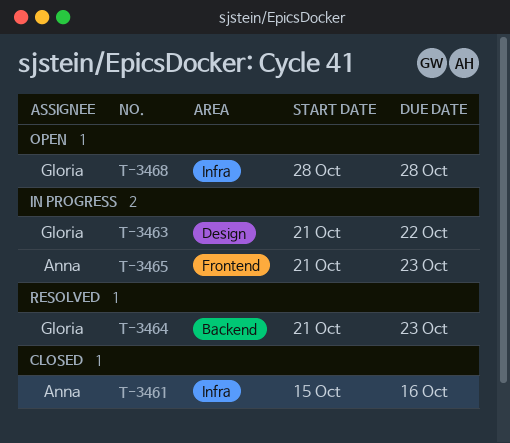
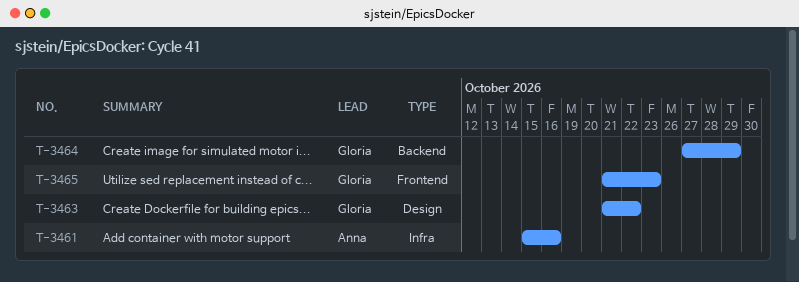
T-3464, start: Oct 21 -> Oct 27
T-3464, due: Oct 23 -> Oct 29
T-3465, owner: Anna -> Gloria
T-3468: present -> none

